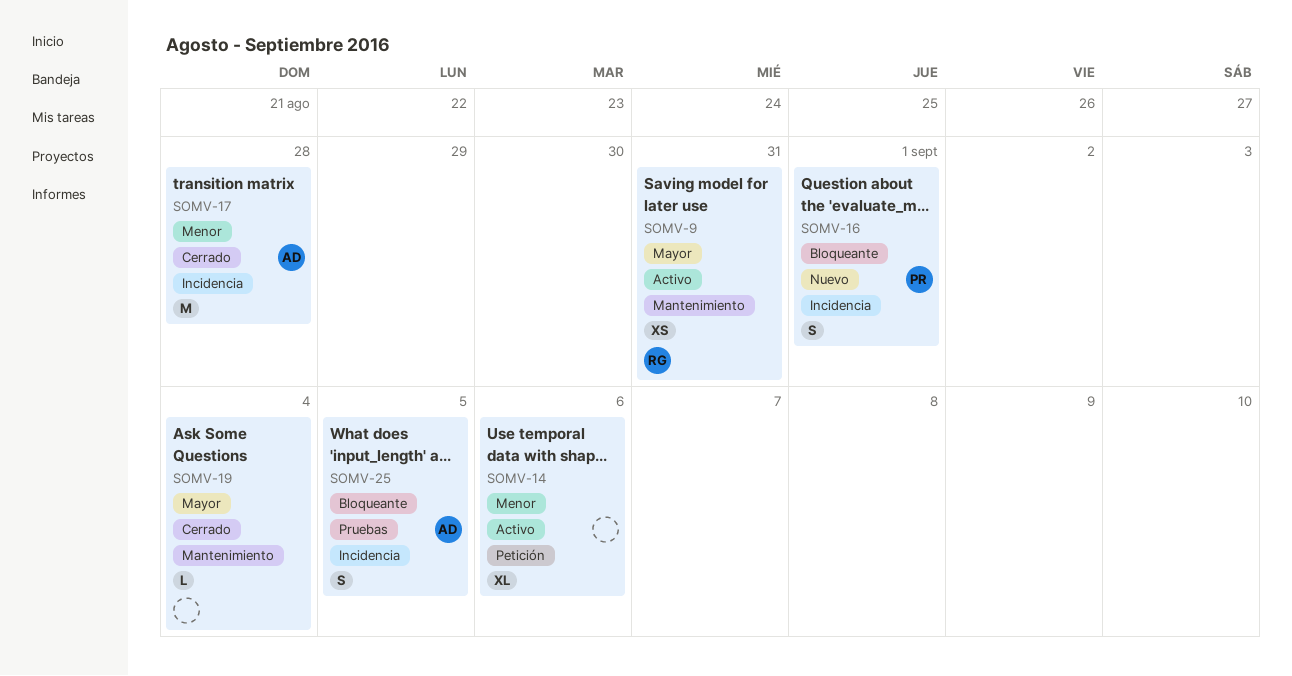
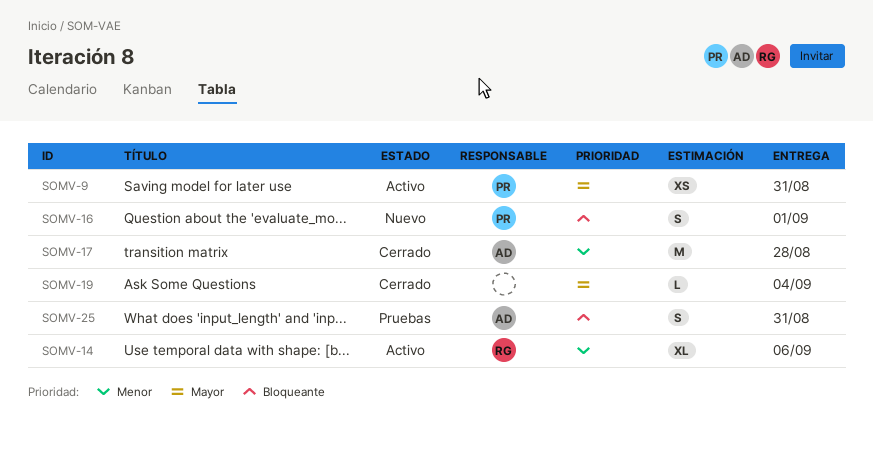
SOMV-9, owner: RG -> PR
SOMV-14, owner: none -> RG
SOMV-25, due: Sep 5 -> Aug 31

